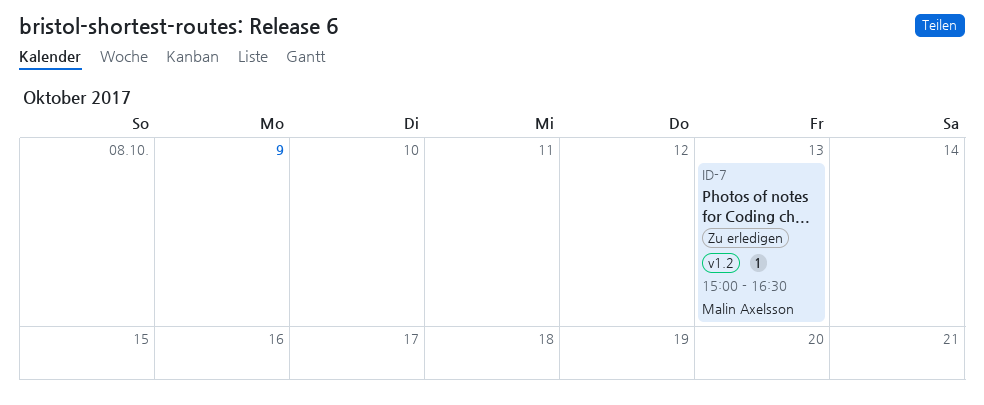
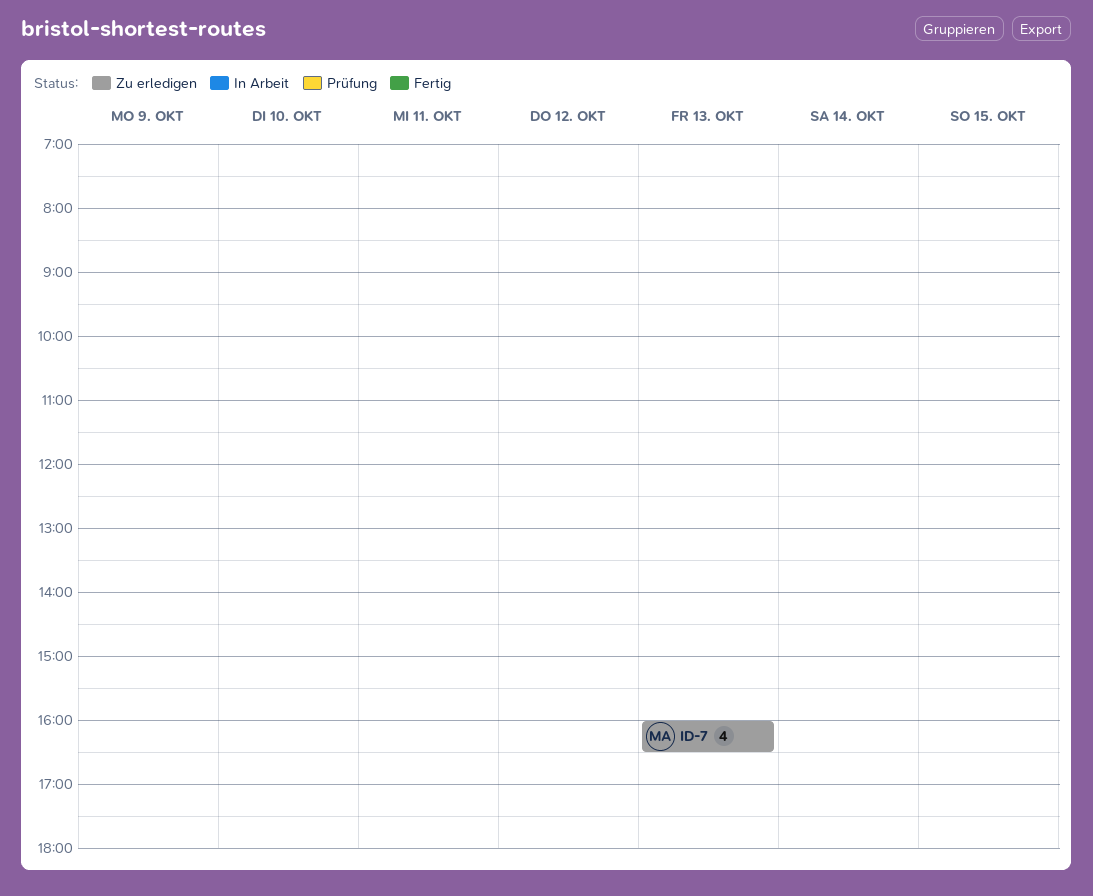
ID-7, estimate: 1 -> 4
ID-7, begins: 15:00 -> 16:00

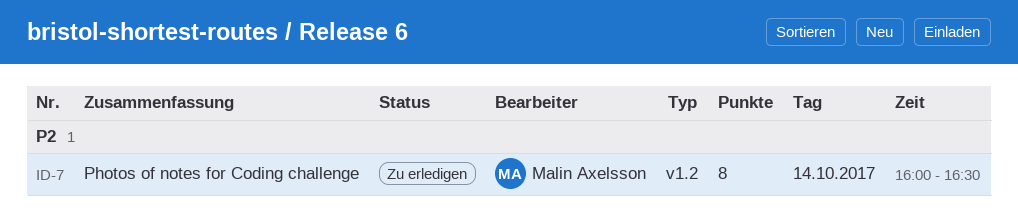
ID-7, estimate: 4 -> 8
ID-7, day: Oct 13 -> Oct 14

